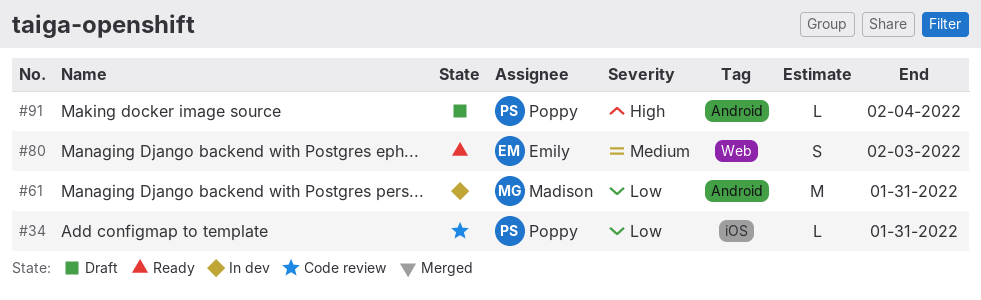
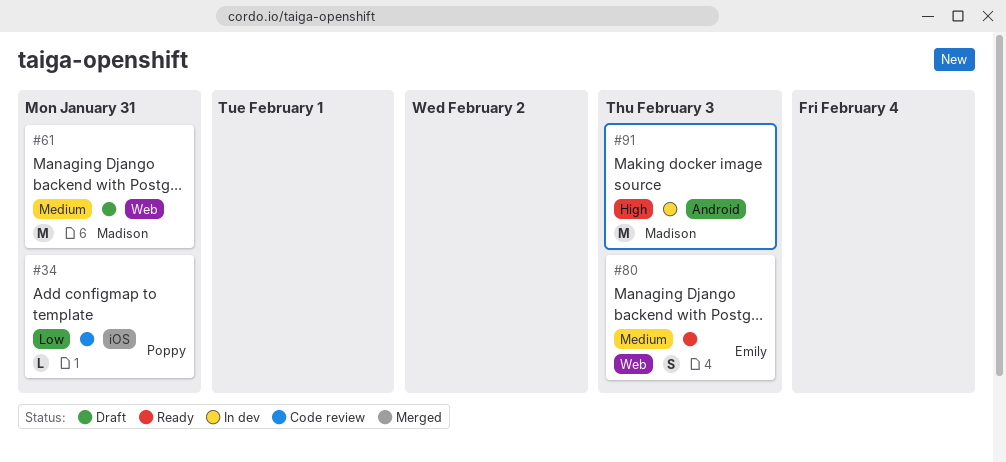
#61, status: In dev -> Draft
#61, priority: Low -> Medium
#61, label: Android -> Web
#91, status: Draft -> In dev
#91, owner: Poppy -> Madison
#91, estimate: L -> M
#91, due: Feb 4 -> Feb 3

